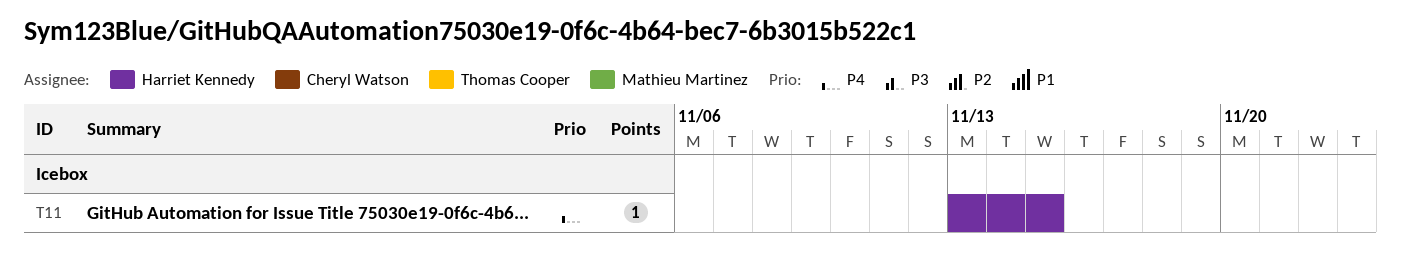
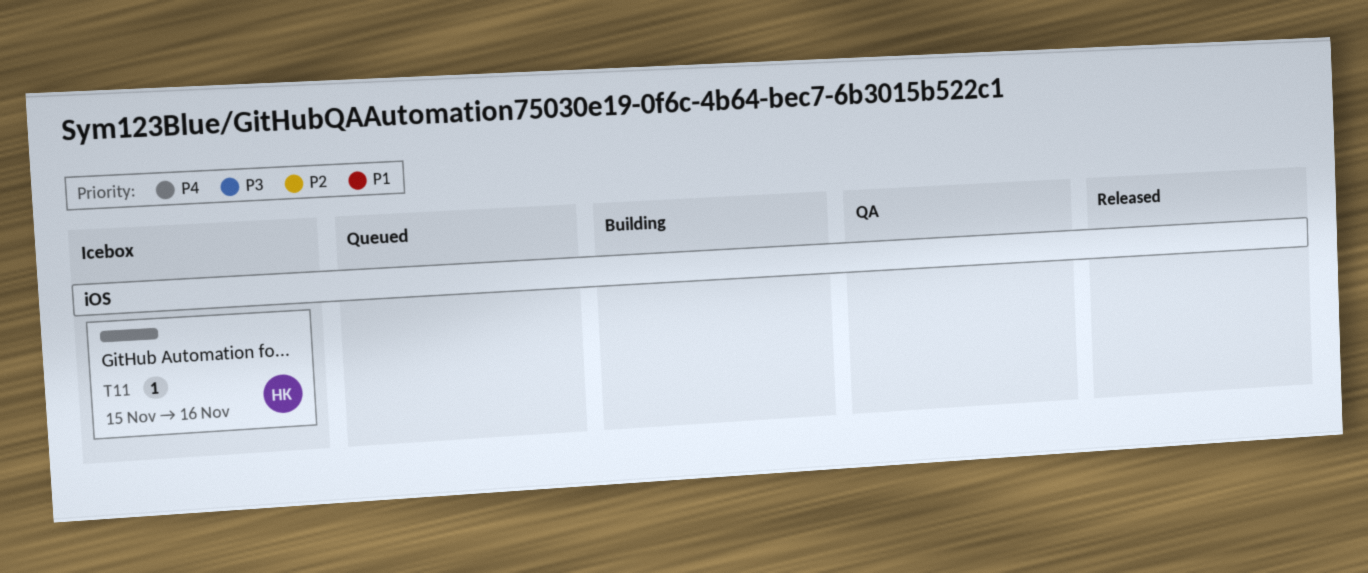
T11, start: Nov 13 -> Nov 15
T11, due: Nov 15 -> Nov 16

